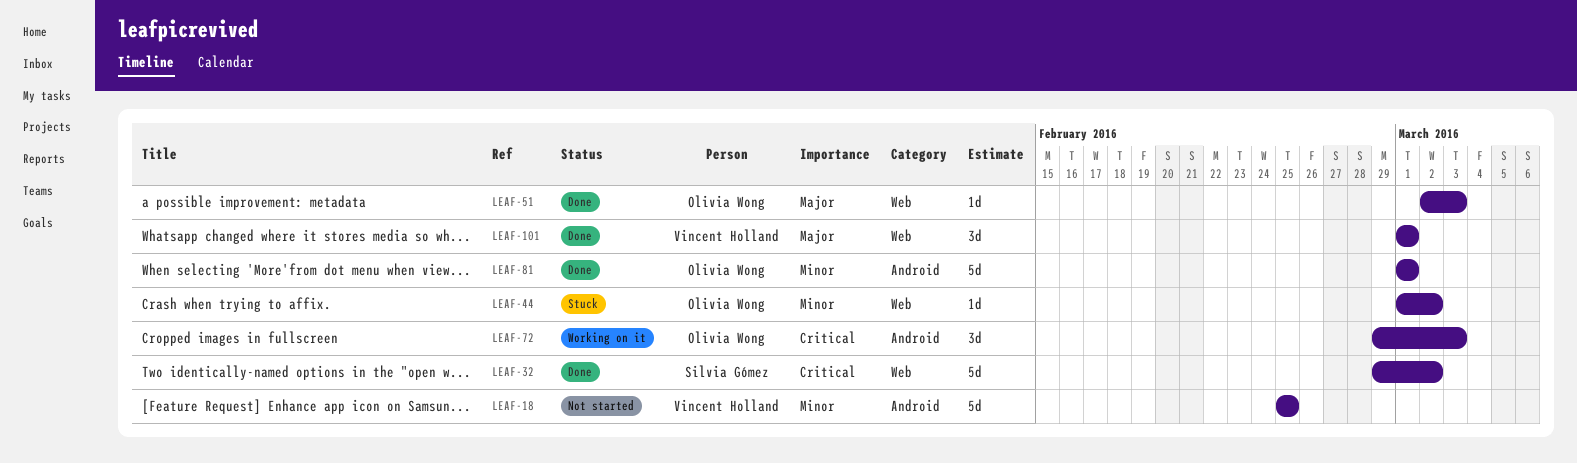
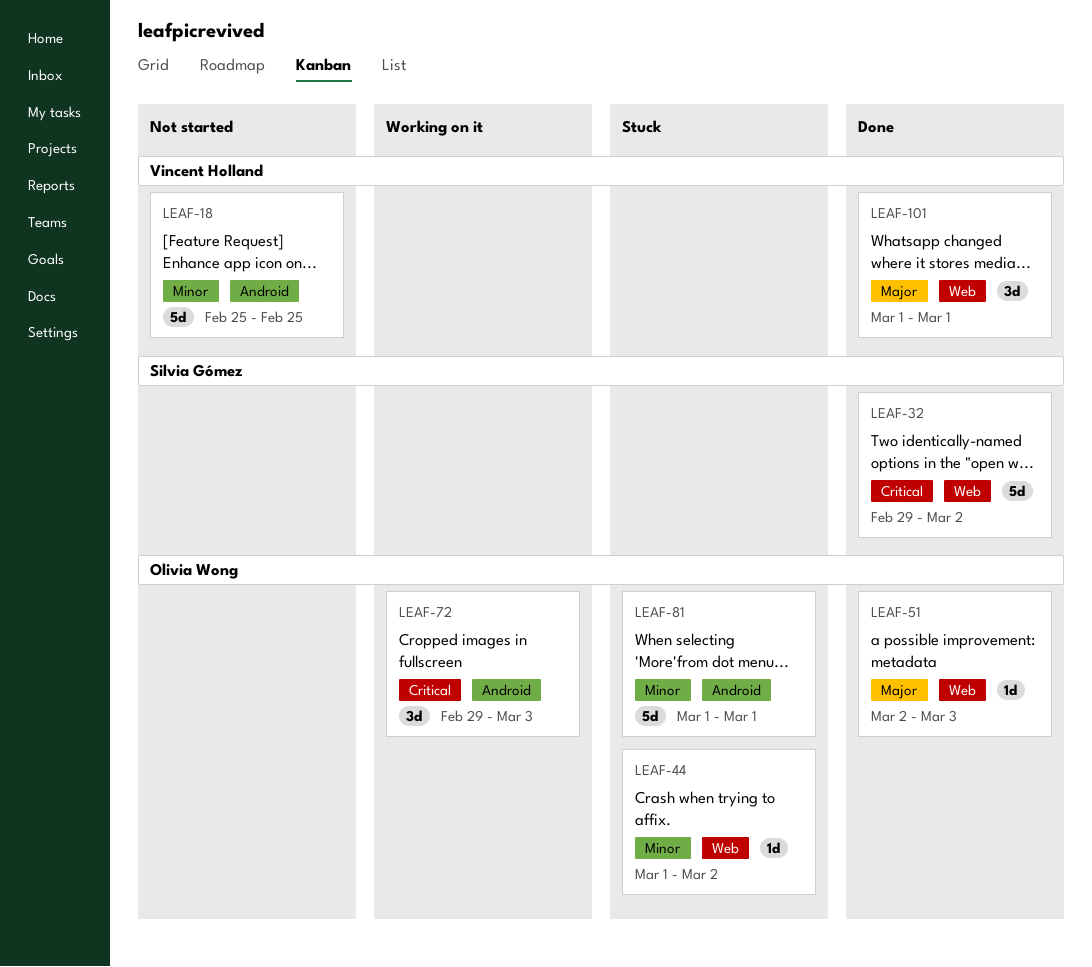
LEAF-81, status: Done -> Stuck

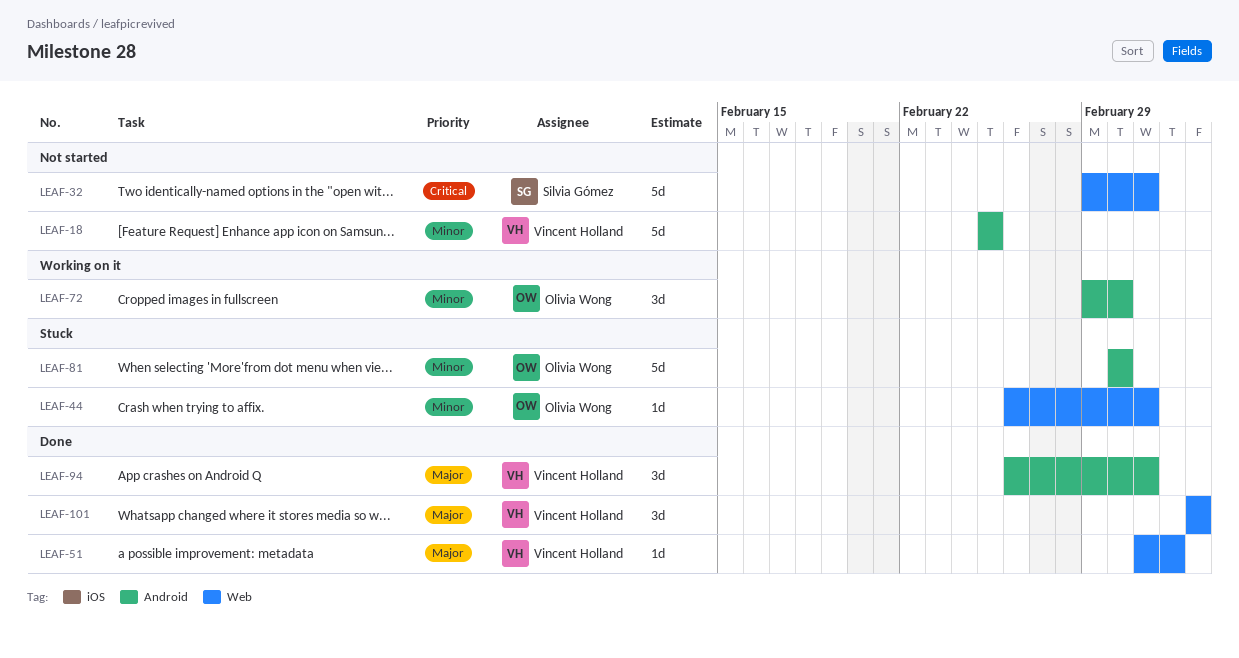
LEAF-32, status: Done -> Not started
LEAF-44, start: Mar 1 -> Feb 26
LEAF-51, owner: Olivia Wong -> Vincent Holland
LEAF-72, priority: Critical -> Minor
LEAF-72, due: Mar 3 -> Mar 1
LEAF-94: none -> present
LEAF-101, start: Mar 1 -> Mar 4
LEAF-101, due: Mar 1 -> Mar 4

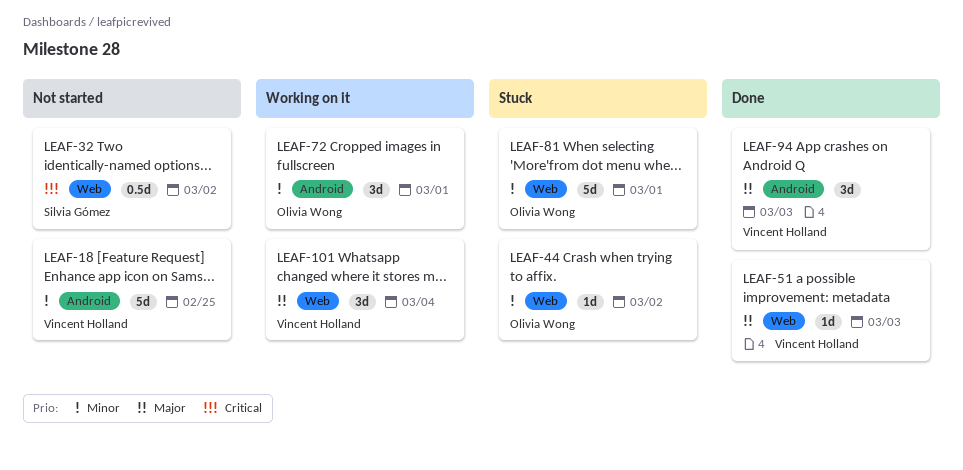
LEAF-32, estimate: 5d -> 0.5d
LEAF-81, label: Android -> Web
LEAF-94, due: Mar 2 -> Mar 3
LEAF-101, status: Done -> Working on it

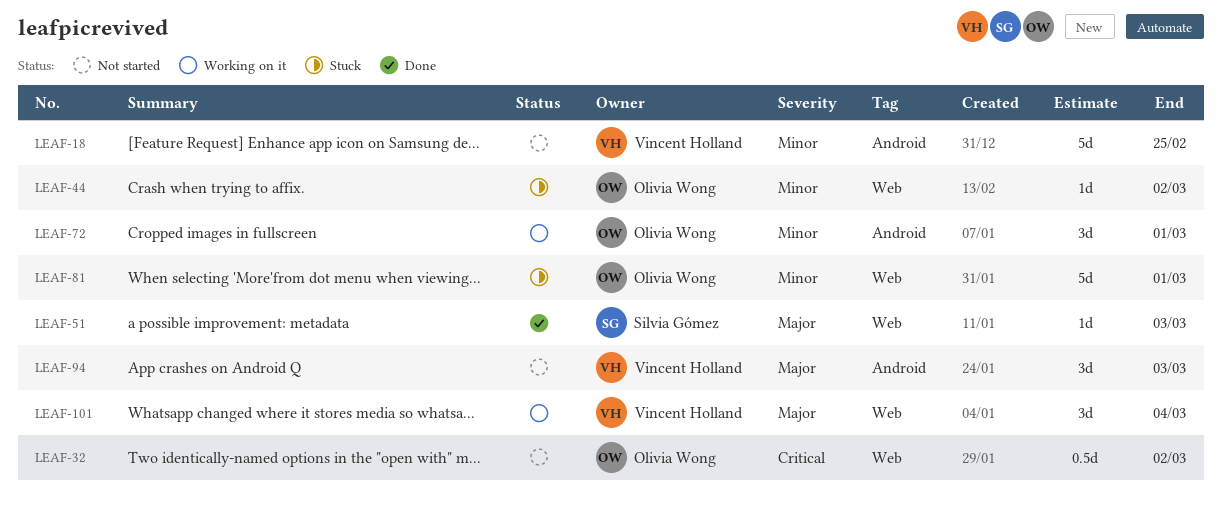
LEAF-32, owner: Silvia Gómez -> Olivia Wong
LEAF-51, owner: Vincent Holland -> Silvia Gómez
LEAF-94, status: Done -> Not started

